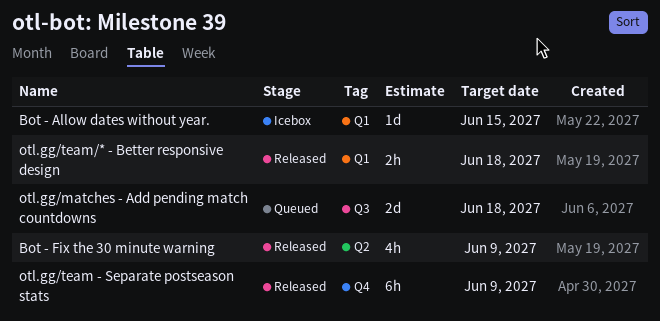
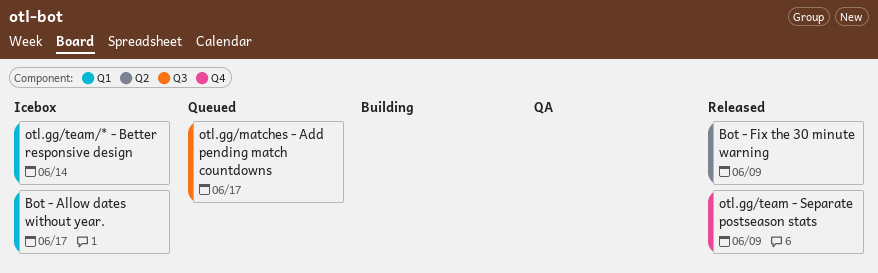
Bot - Allow dates without year., due: Jun 15 -> Jun 17
otl.gg/matches - Add pending match countdowns, due: Jun 18 -> Jun 17
otl.gg/team/* - Better responsive design, status: Released -> Icebox
otl.gg/team/* - Better responsive design, due: Jun 18 -> Jun 14

